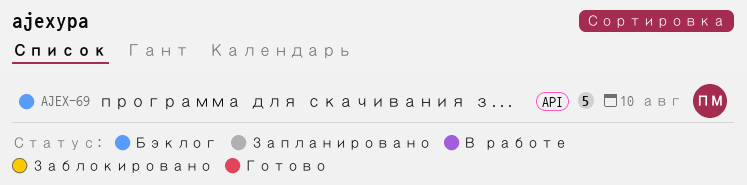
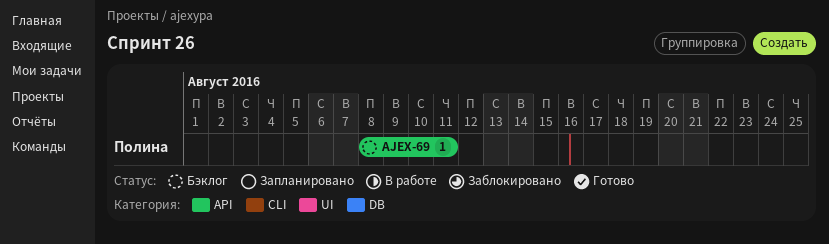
AJEX-69, estimate: 5 -> 1
AJEX-69, due: Aug 10 -> Aug 11

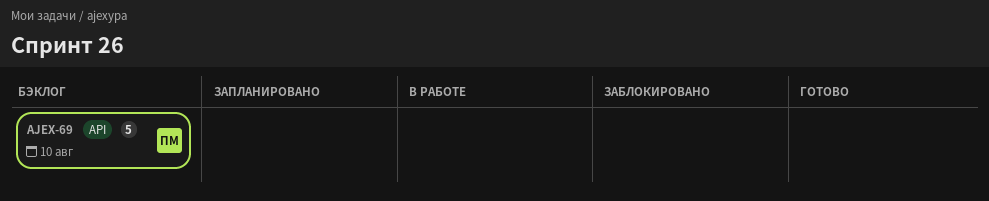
AJEX-69, estimate: 1 -> 5
AJEX-69, due: Aug 11 -> Aug 10

